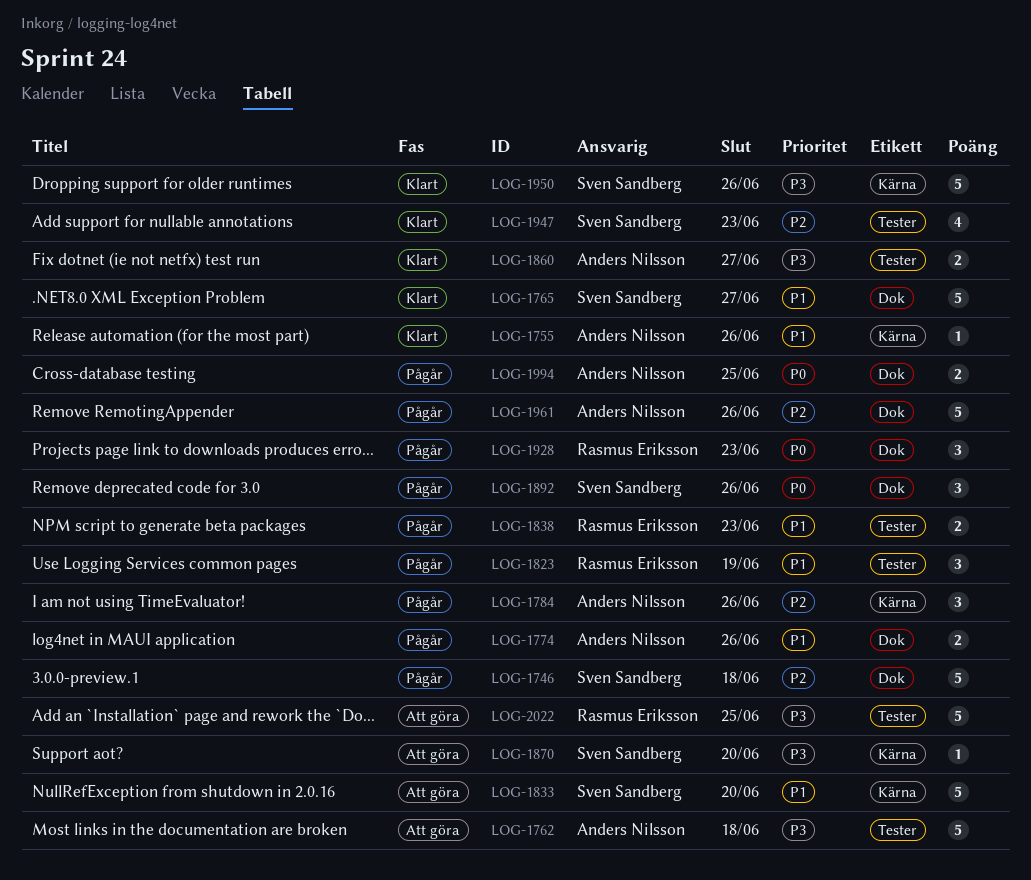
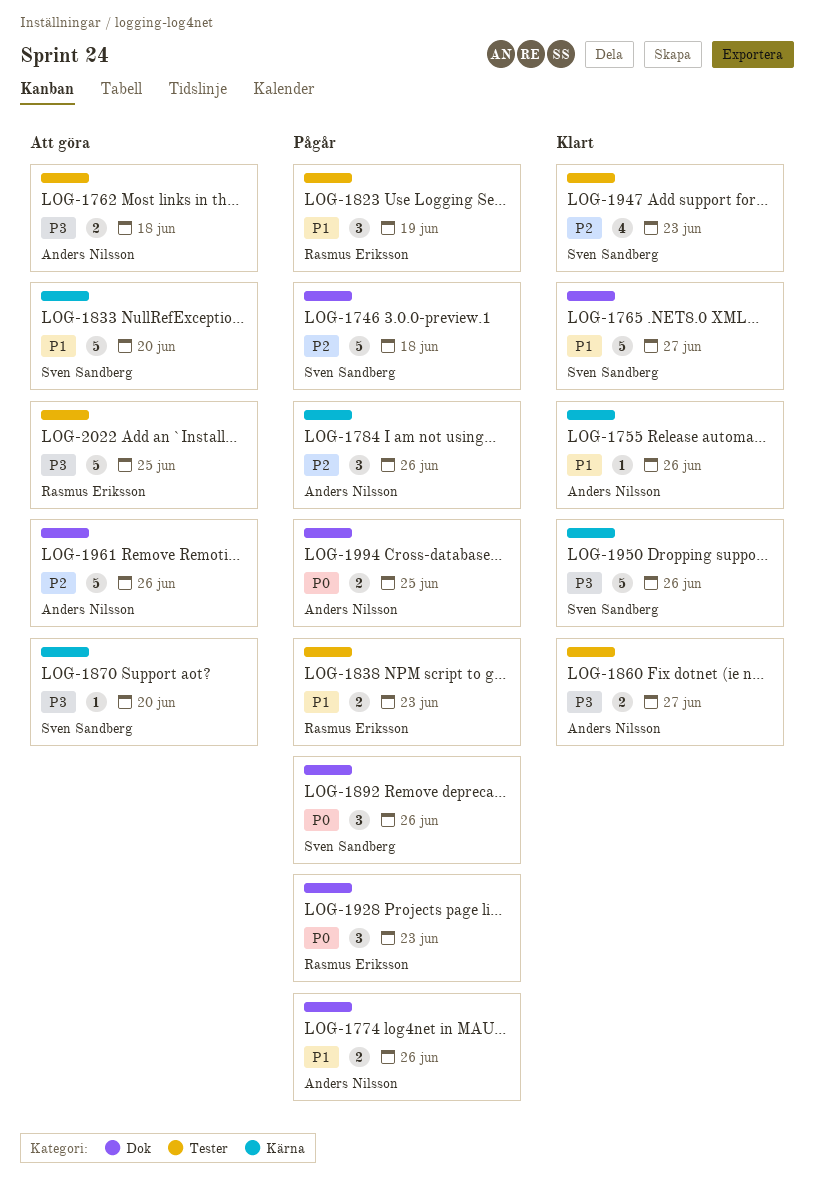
LOG-1762, estimate: 5 -> 2
LOG-1961, status: Pågår -> Att göra

